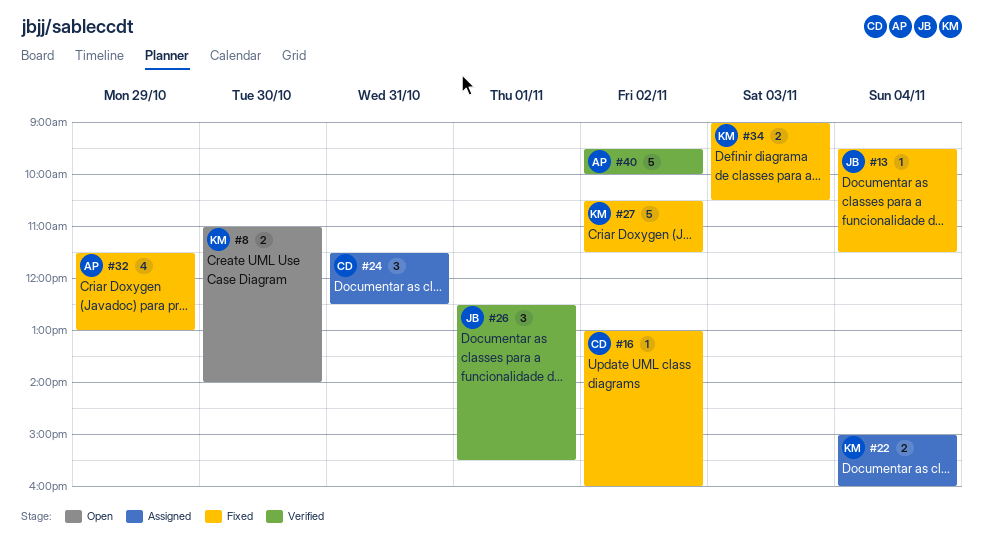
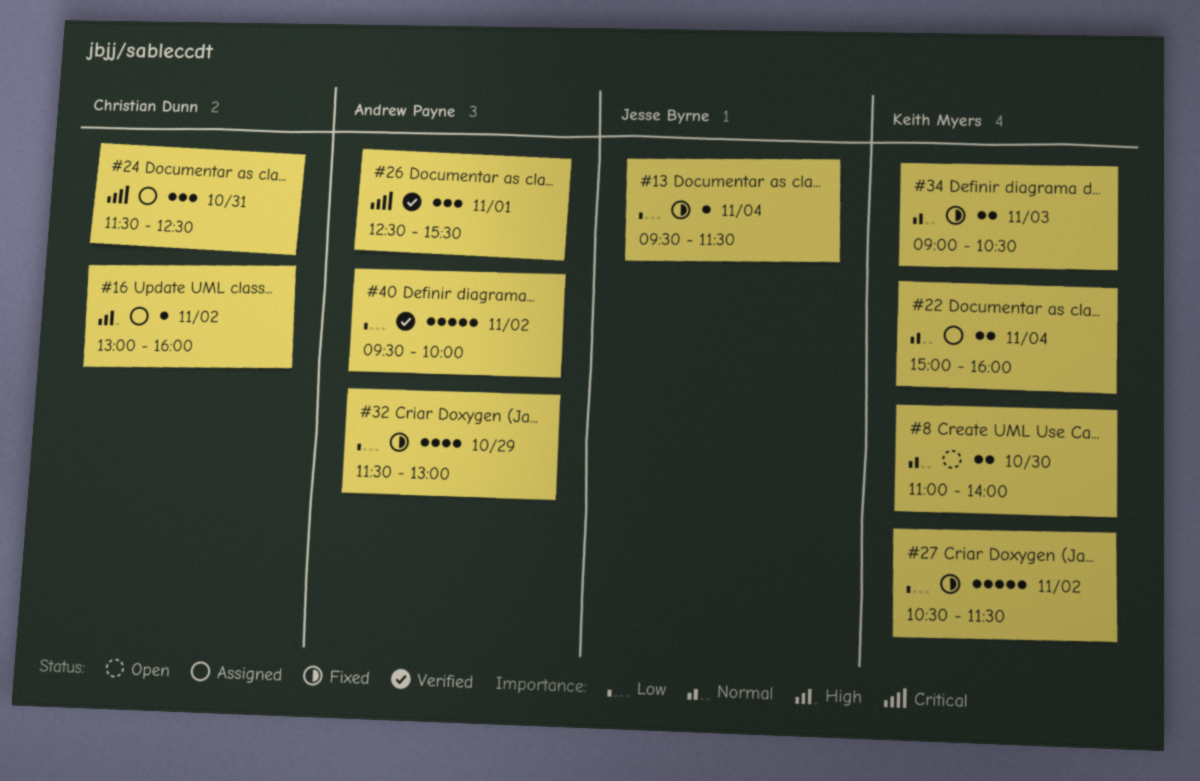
#16, status: Fixed -> Assigned
#26, owner: Jesse Byrne -> Andrew Payne

